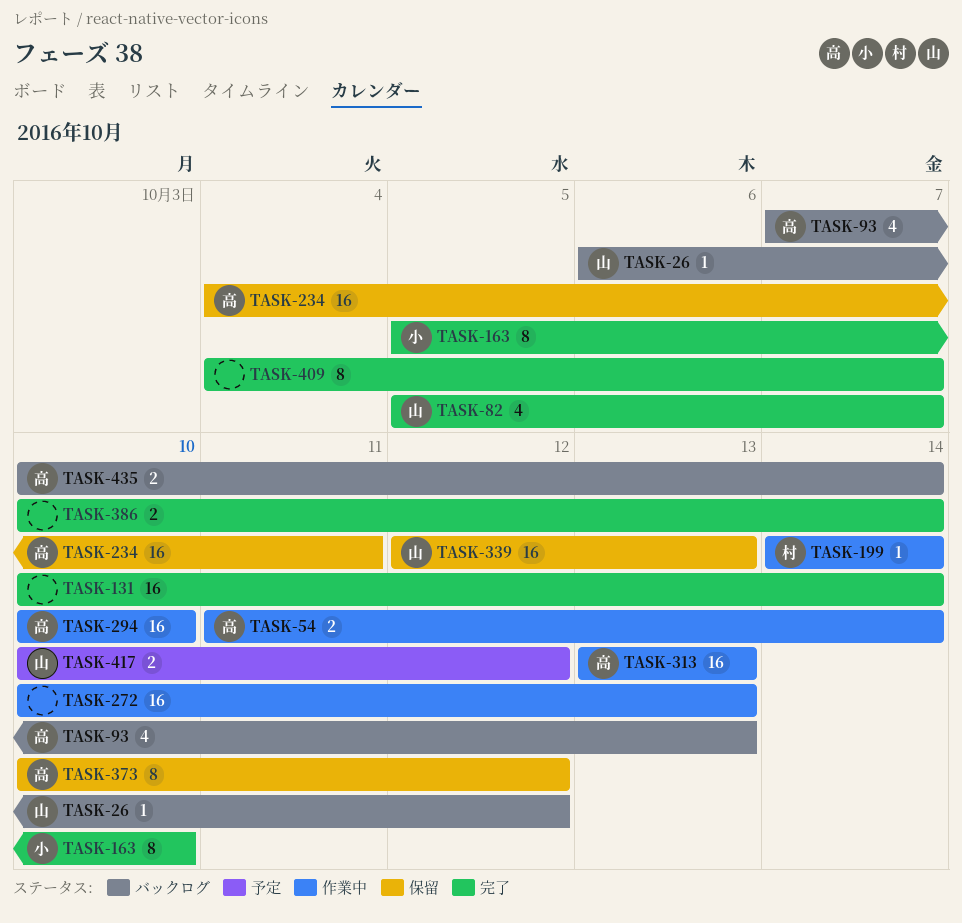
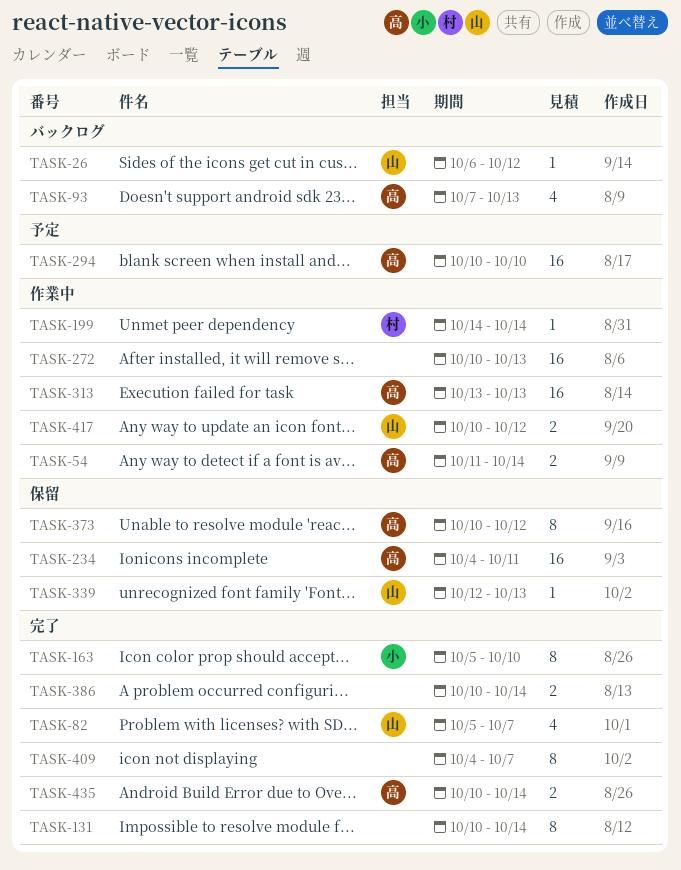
TASK-131, estimate: 16 -> 8
TASK-294, status: 作業中 -> 予定
TASK-339, estimate: 16 -> 1
TASK-417, status: 予定 -> 作業中
TASK-435, status: バックログ -> 完了

